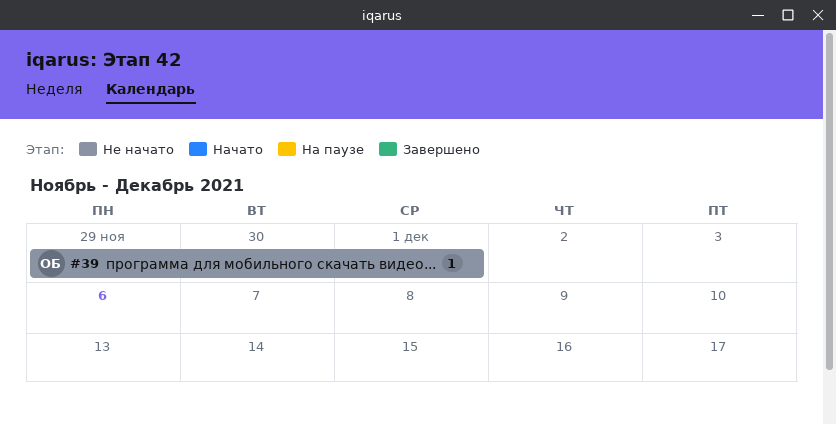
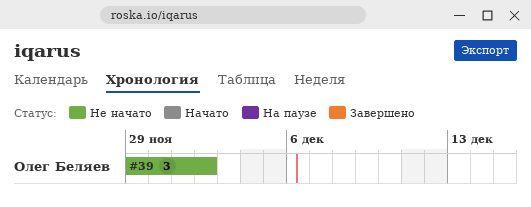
#39, estimate: 1 -> 3
#39, due: Dec 1 -> Dec 2

